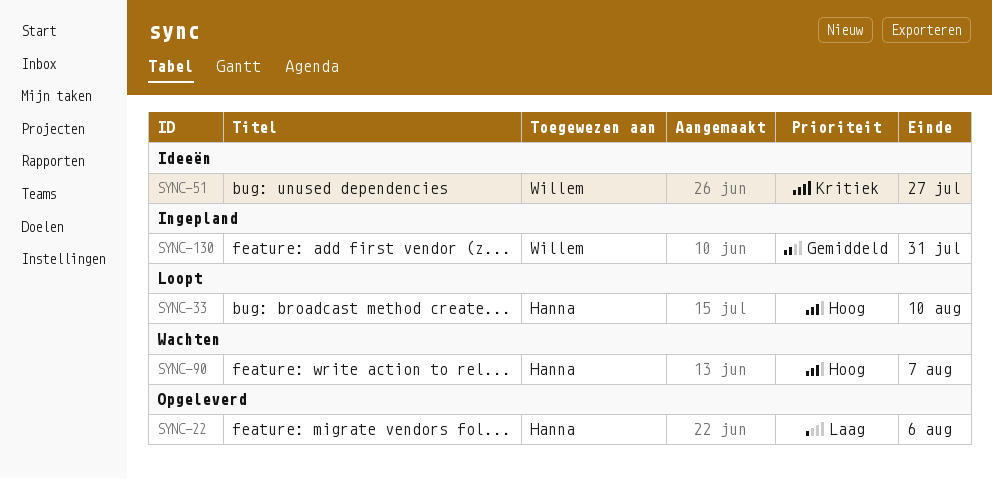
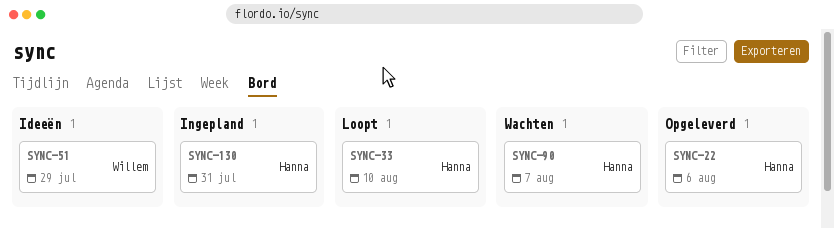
SYNC-51, due: Jul 27 -> Jul 29
SYNC-130, owner: Willem -> Hanna

